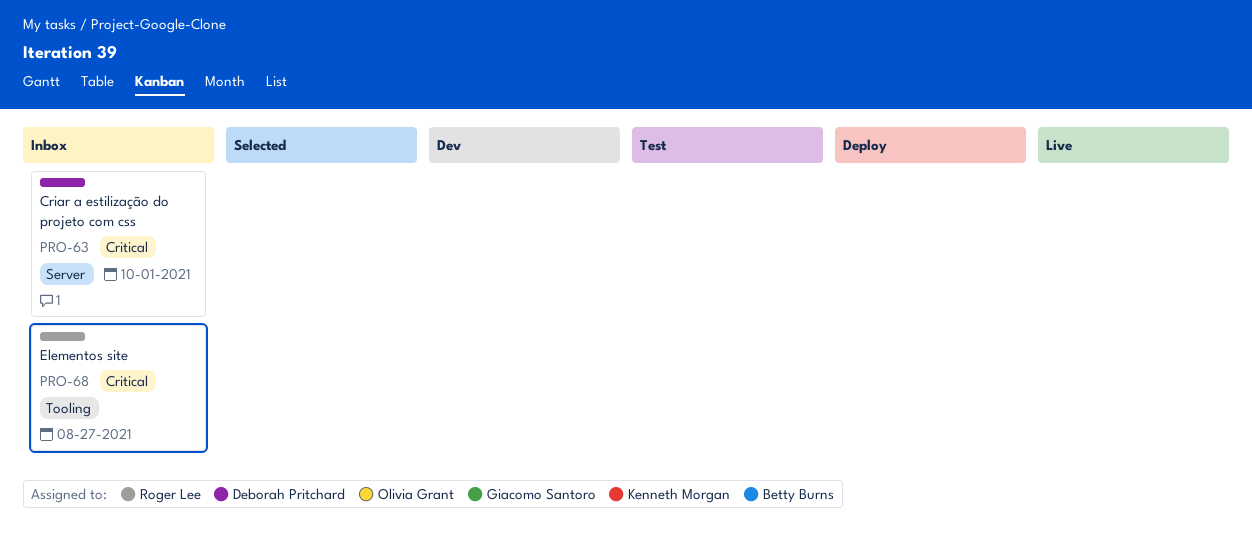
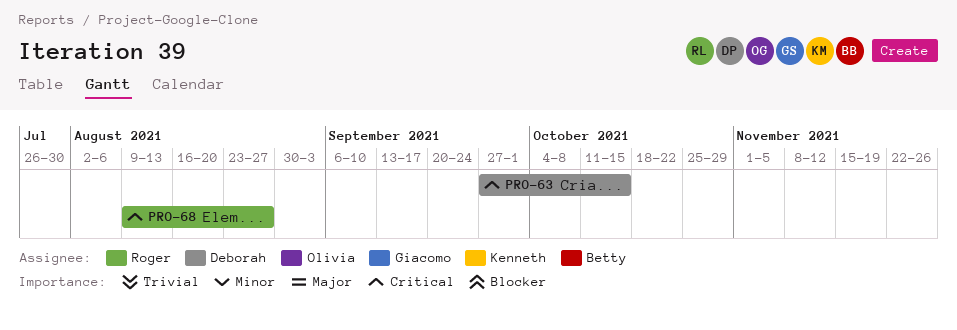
PRO-63, due: Oct 1 -> Oct 15

